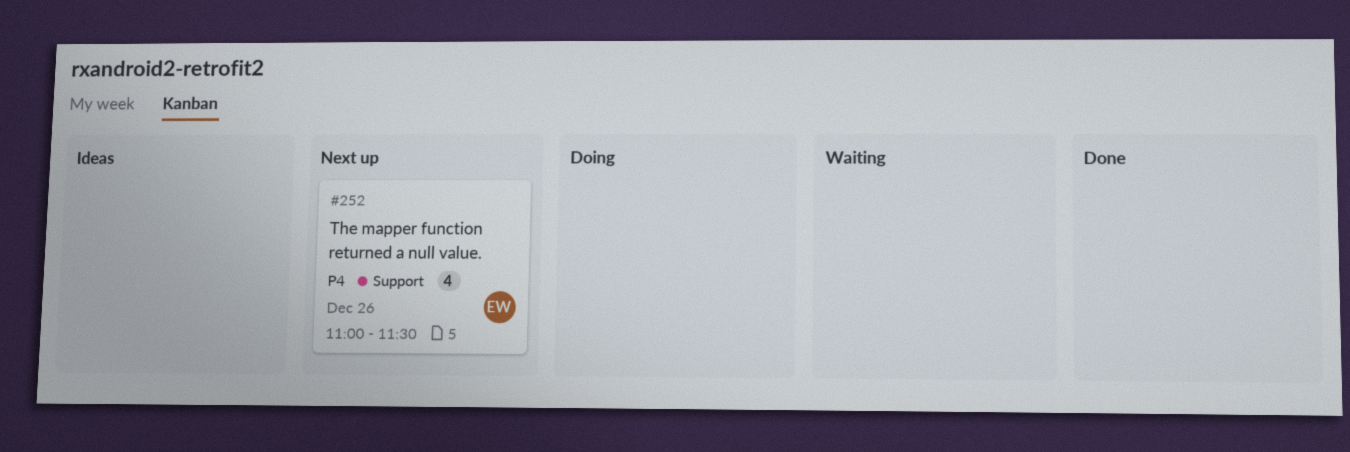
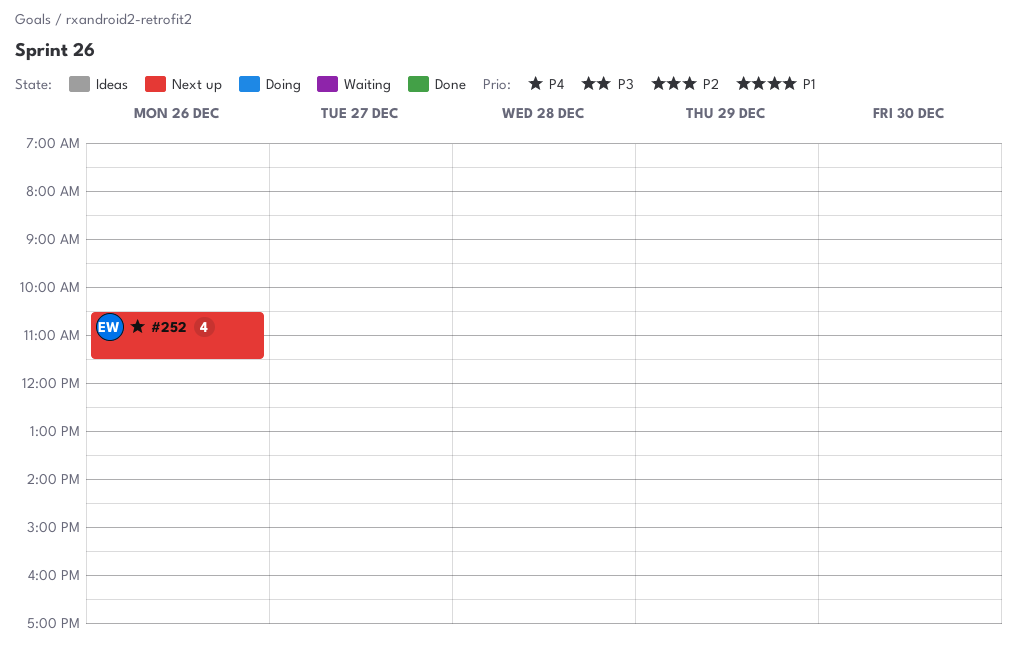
#252, begins: 11:00 -> 10:30

